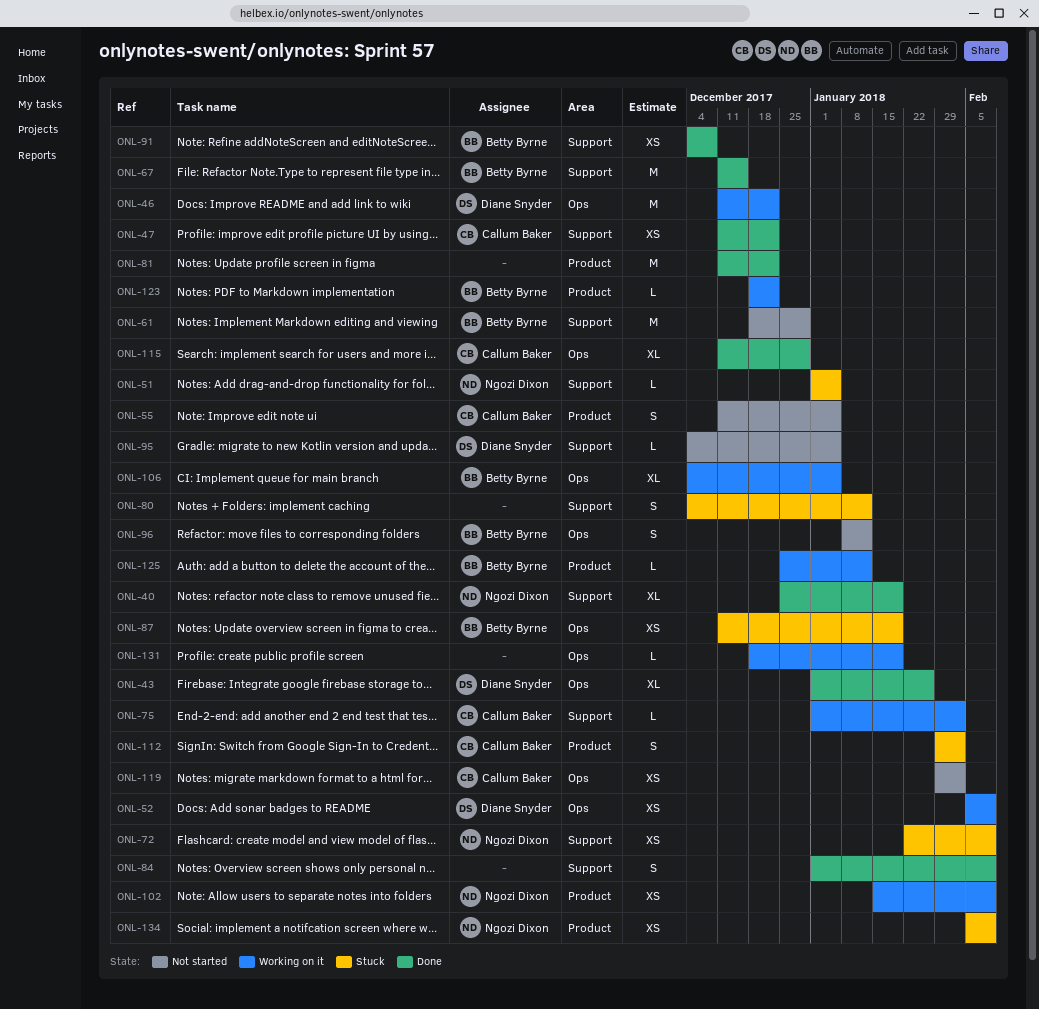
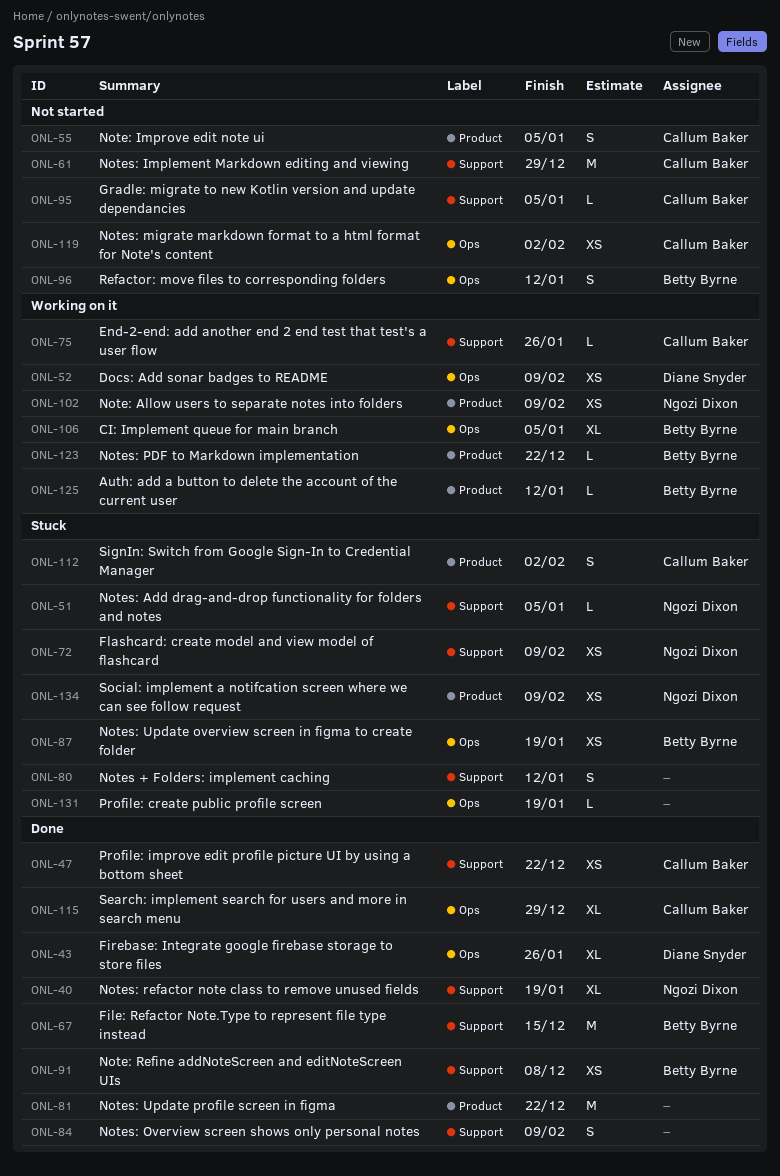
ONL-46: present -> none
ONL-61, owner: Betty Byrne -> Callum Baker
ONL-75, due: Feb 2 -> Jan 26
ONL-95, owner: Diane Snyder -> Callum Baker
ONL-131, status: Working on it -> Stuck

